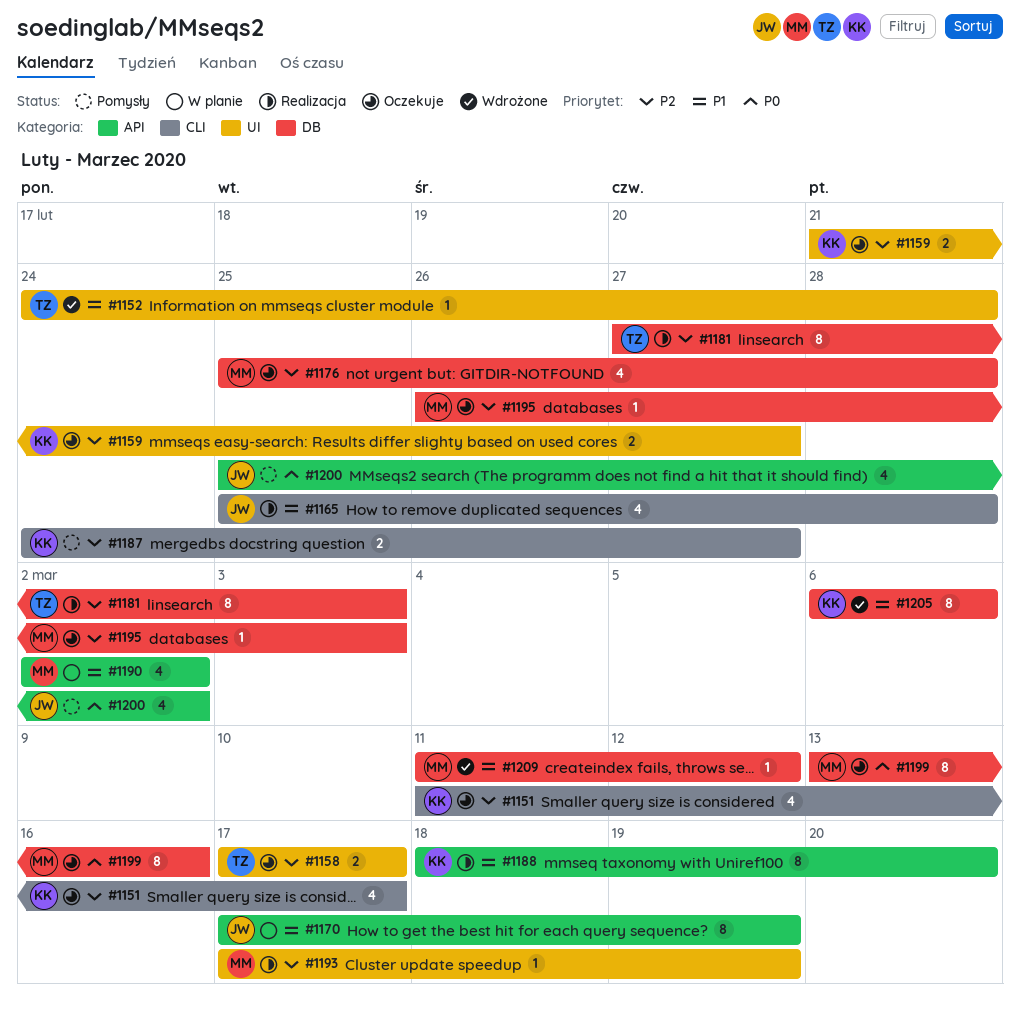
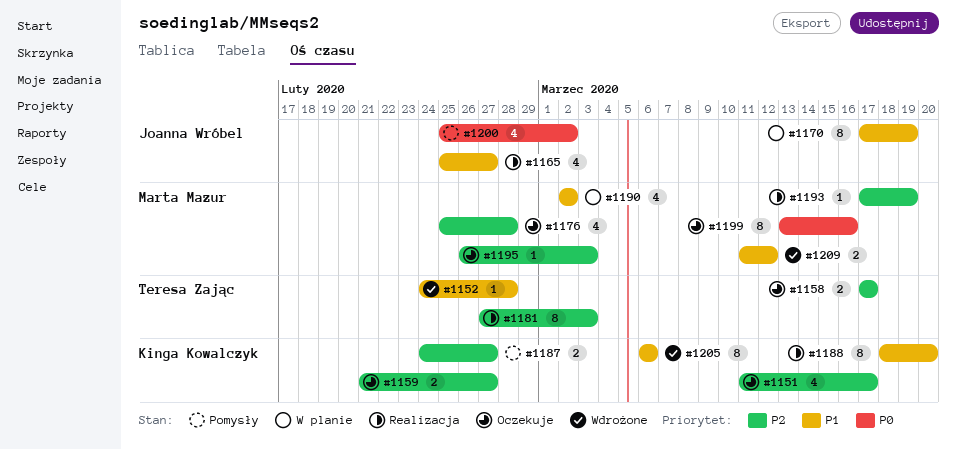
#1165, due: Feb 28 -> Feb 27
#1209, estimate: 1 -> 2

